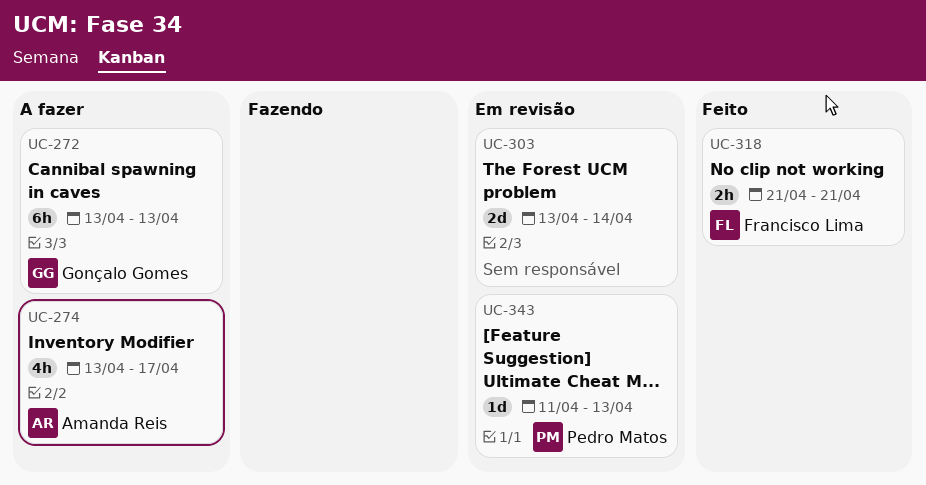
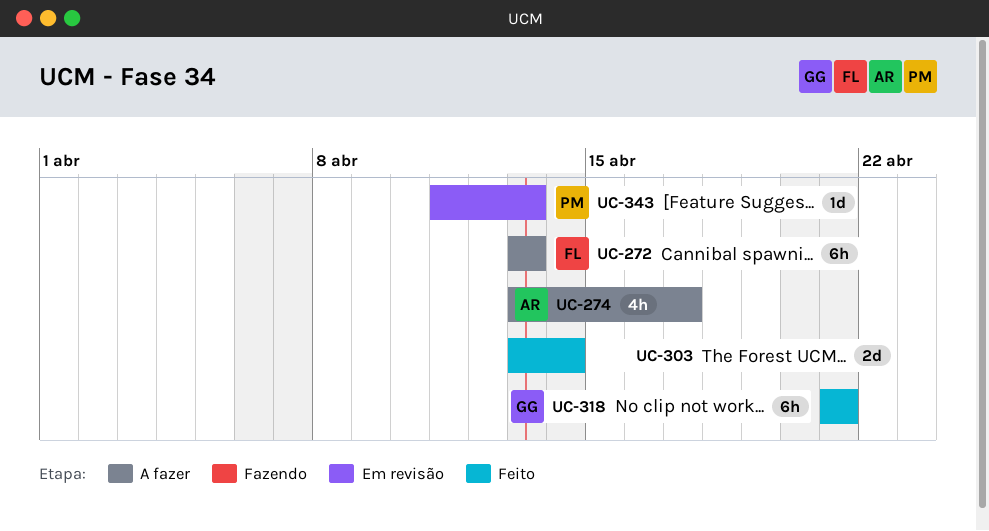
UC-272, owner: Gonçalo Gomes -> Francisco Lima
UC-303, status: Em revisão -> Feito
UC-318, owner: Francisco Lima -> Gonçalo Gomes
UC-318, estimate: 2h -> 6h

